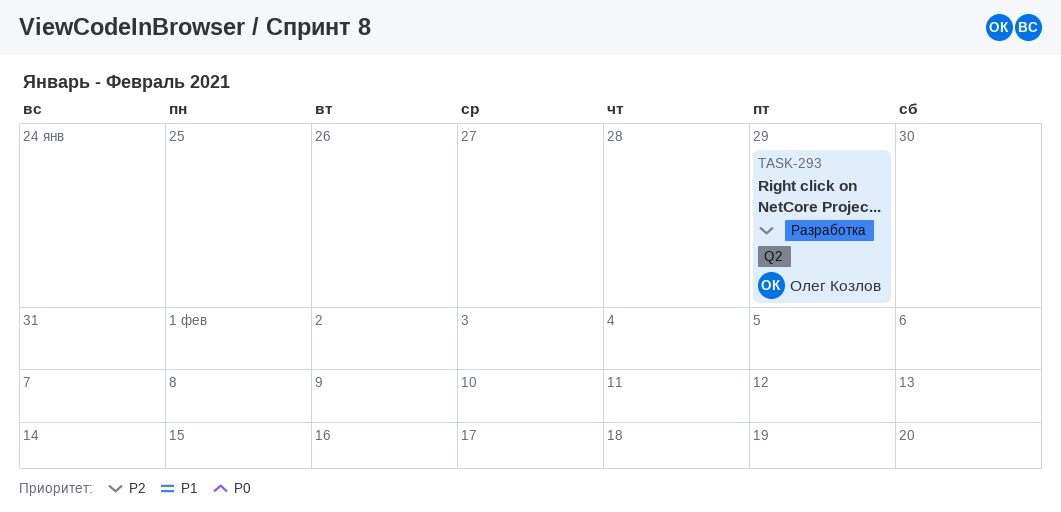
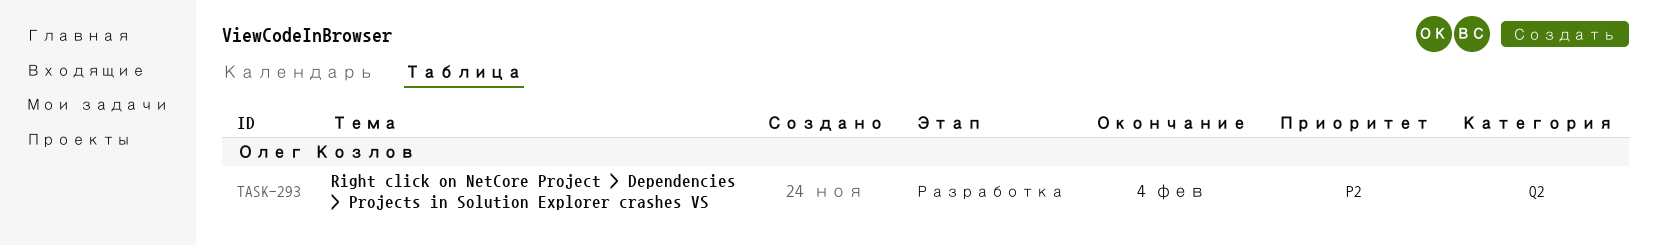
TASK-293, due: Jan 29 -> Feb 4

